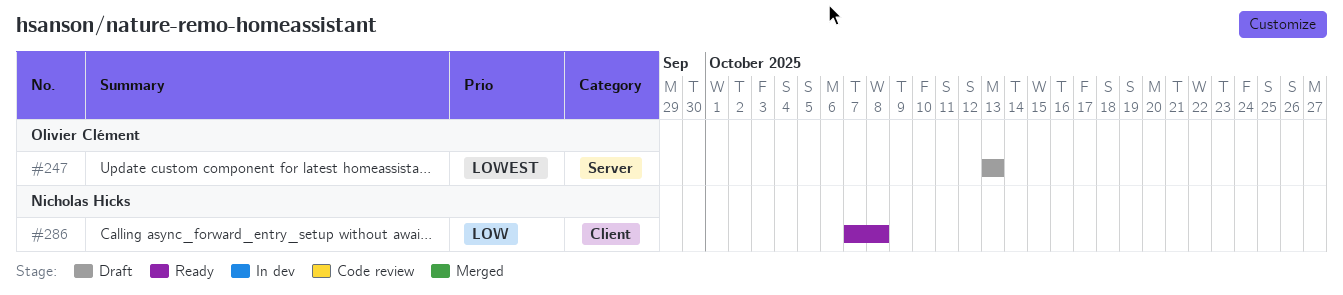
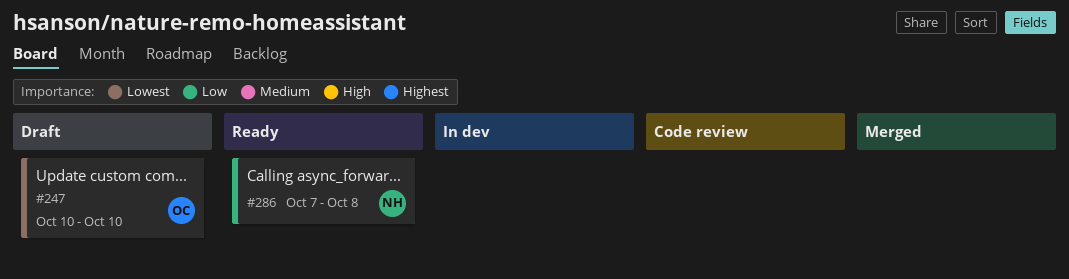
#247, start: Oct 13 -> Oct 10
#247, due: Oct 13 -> Oct 10

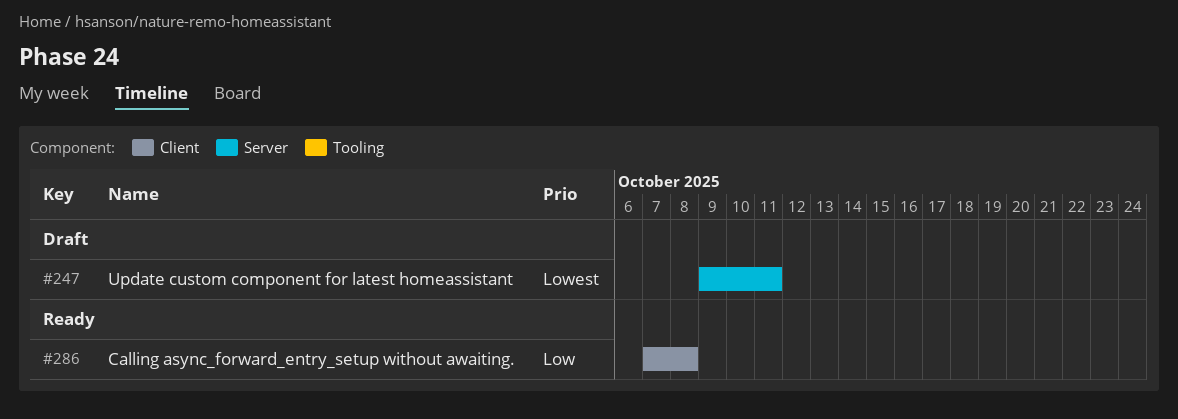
#247, start: Oct 10 -> Oct 9
#247, due: Oct 10 -> Oct 11

